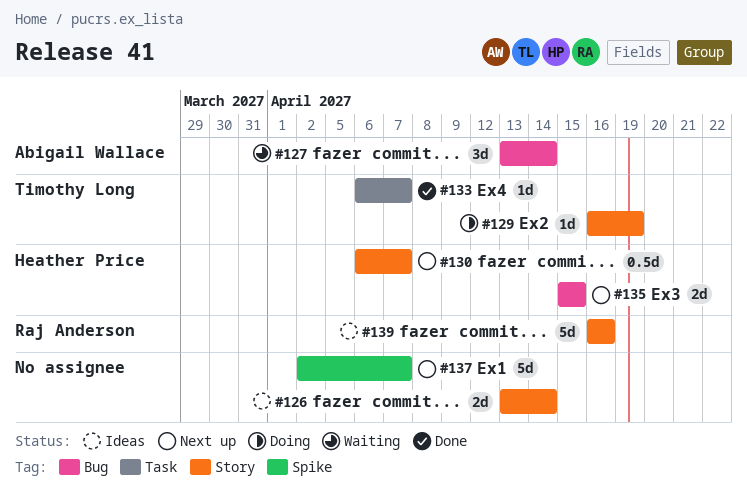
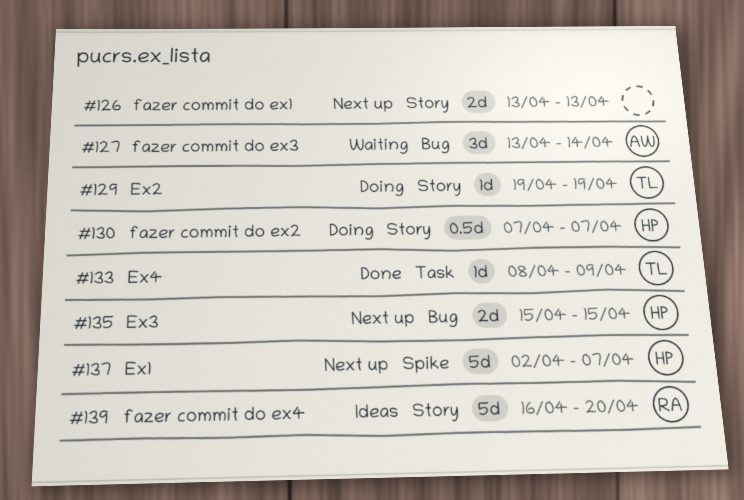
#126, status: Ideas -> Next up
#126, due: Apr 14 -> Apr 13
#129, start: Apr 16 -> Apr 19
#130, status: Next up -> Doing
#130, start: Apr 6 -> Apr 7
#133, start: Apr 6 -> Apr 8
#133, due: Apr 7 -> Apr 9
#137, owner: none -> Heather Price
#139, due: Apr 16 -> Apr 20

